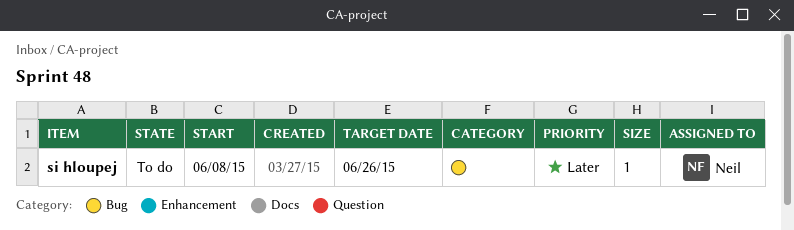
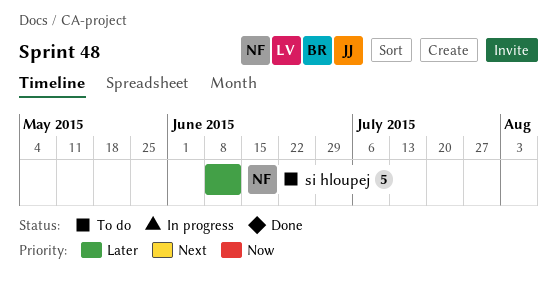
si hloupej, estimate: 1 -> 5
si hloupej, due: Jun 26 -> Jun 12

